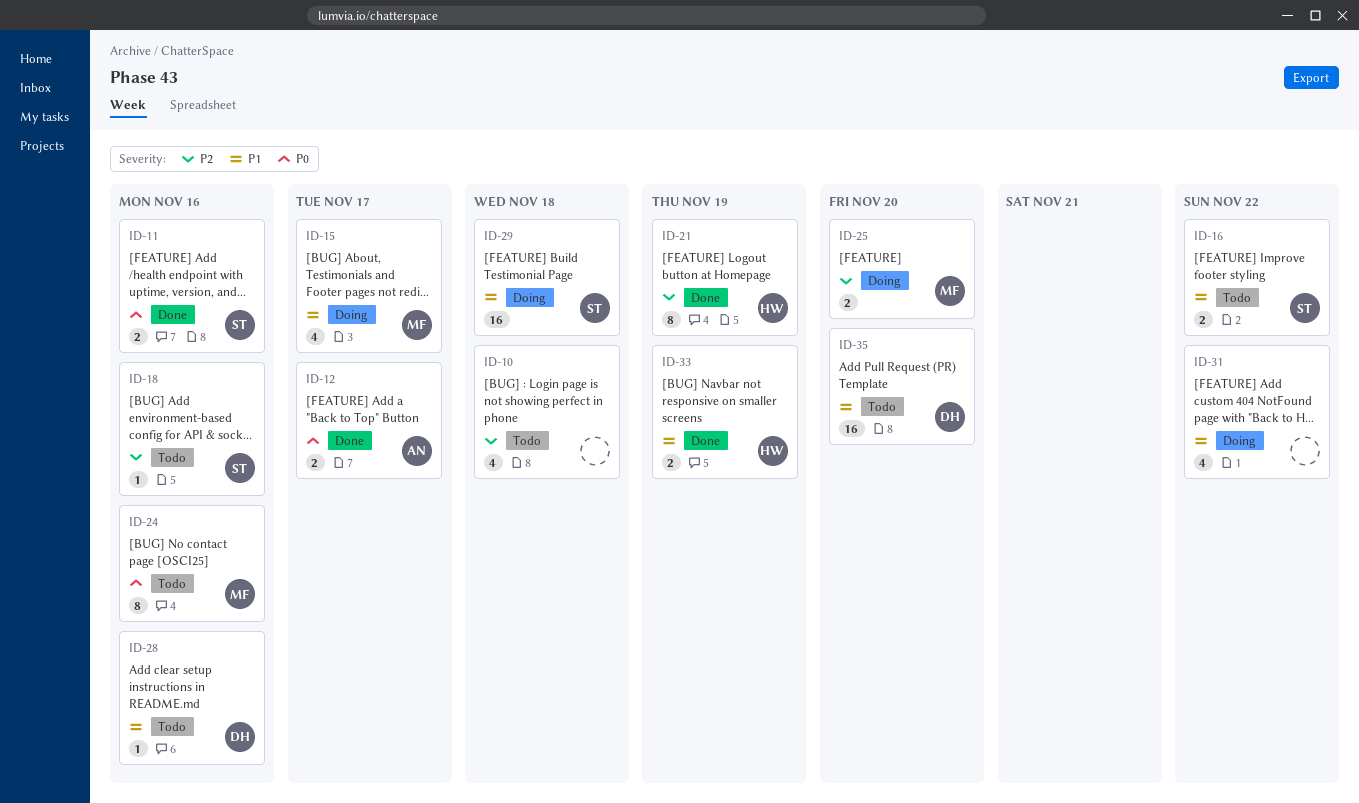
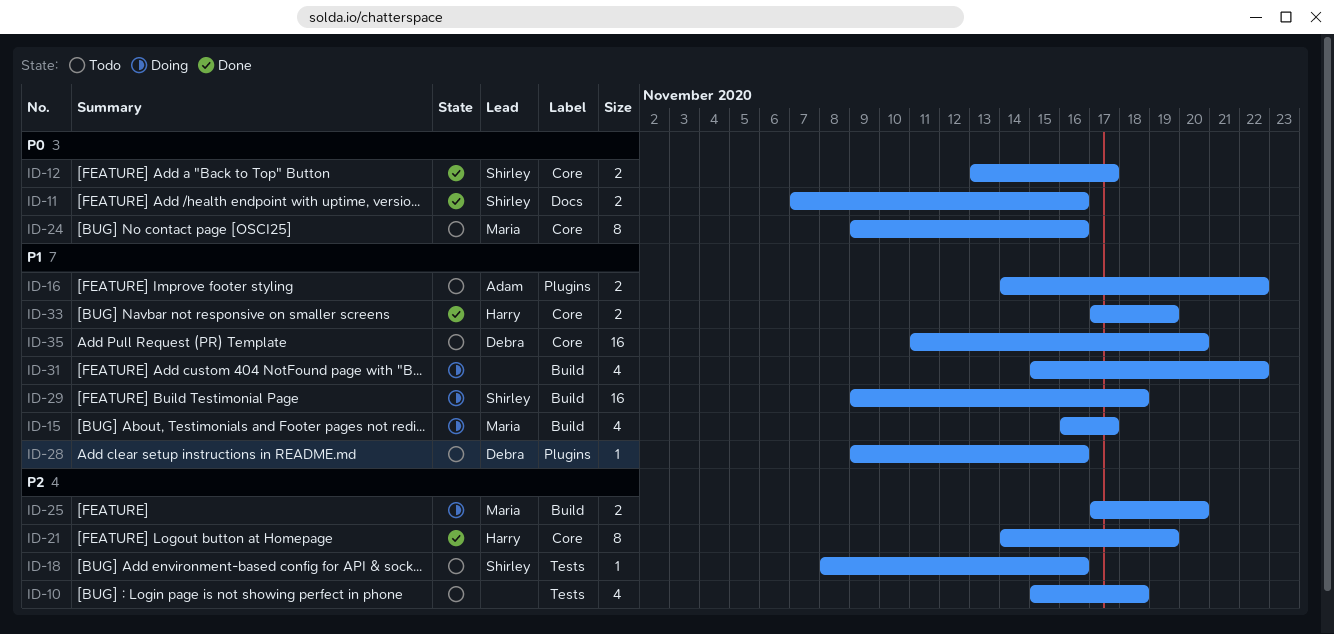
ID-12, owner: Adam -> Shirley
ID-16, owner: Shirley -> Adam

